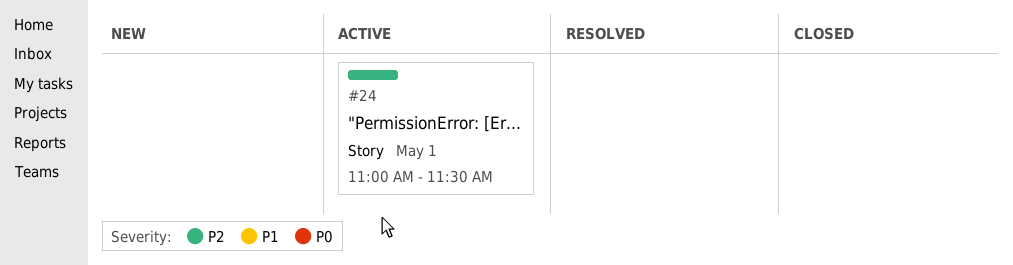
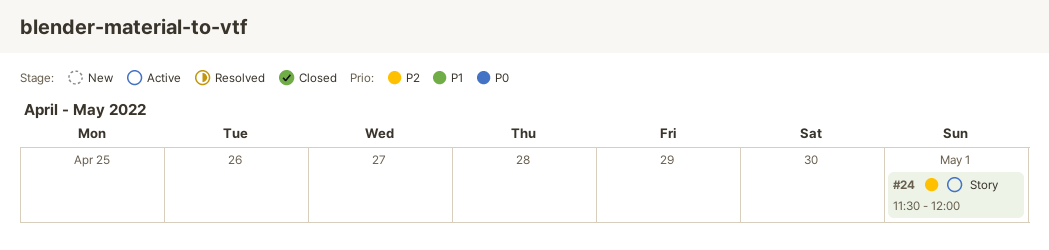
#24, begins: 11:00 -> 11:30
#24, ends: 11:30 -> 12:00

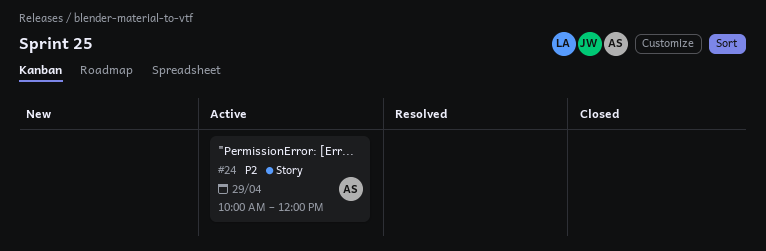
#24, day: May 1 -> Apr 29
#24, begins: 11:30 -> 10:00

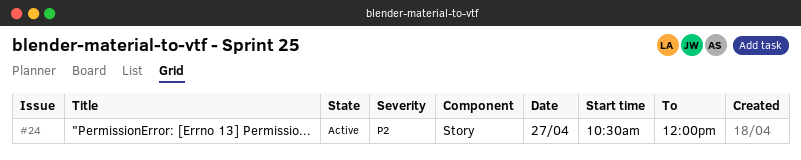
#24, day: Apr 29 -> Apr 27
#24, begins: 10:00 -> 10:30

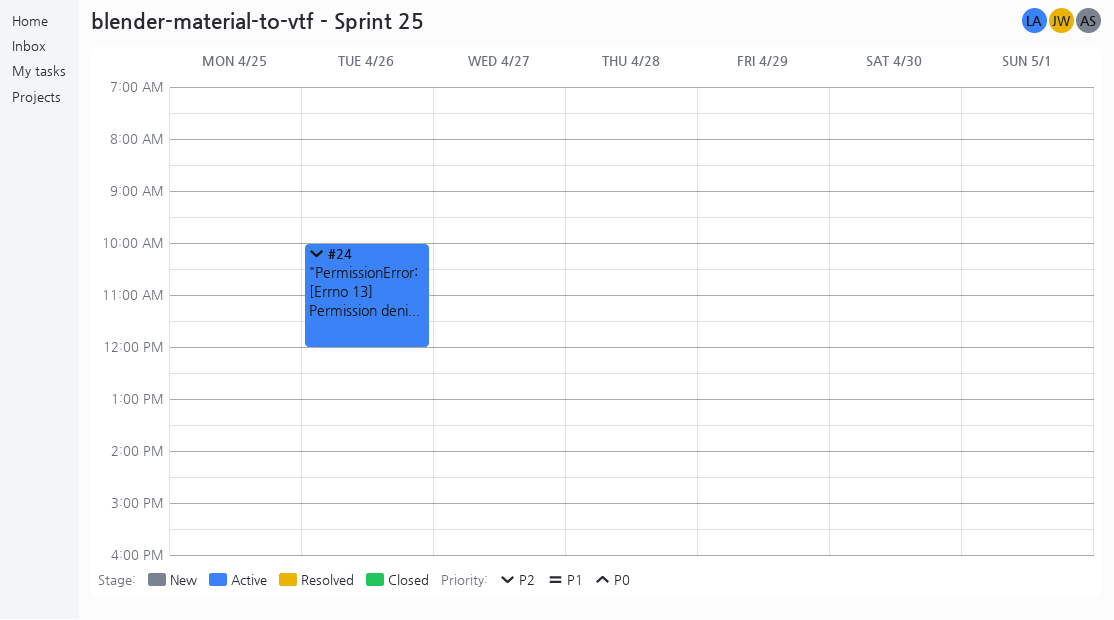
#24, day: Apr 27 -> Apr 26
#24, begins: 10:30 -> 10:00

